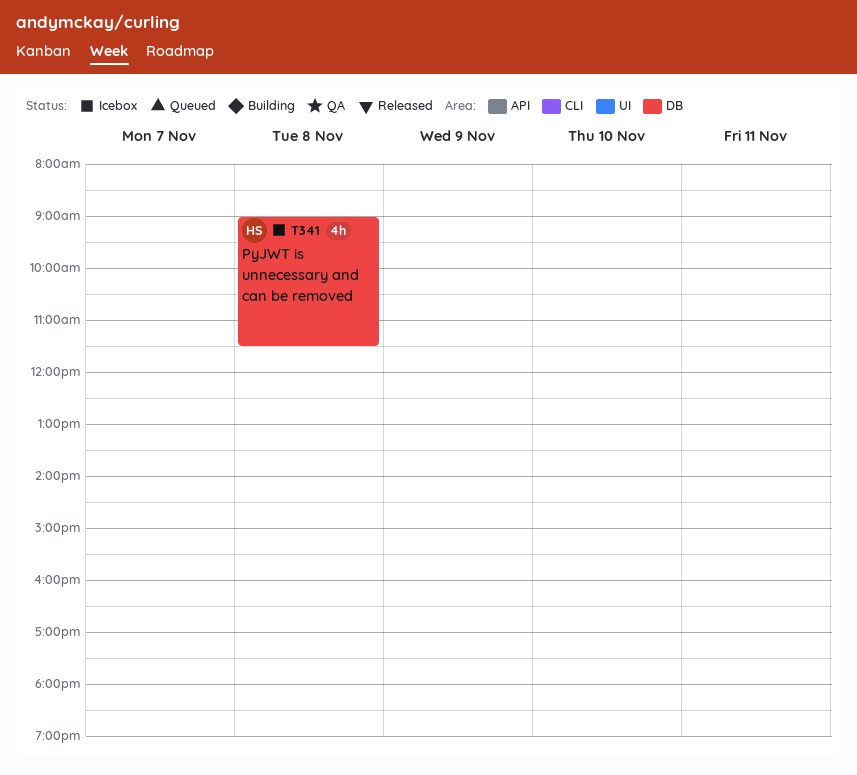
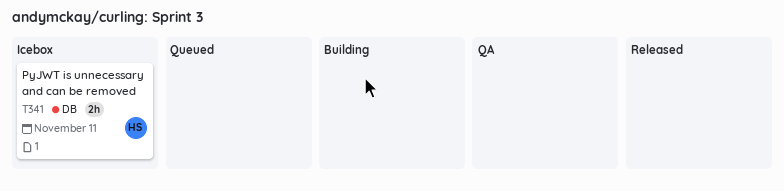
T341, estimate: 4h -> 2h
T341, day: Nov 8 -> Nov 11

